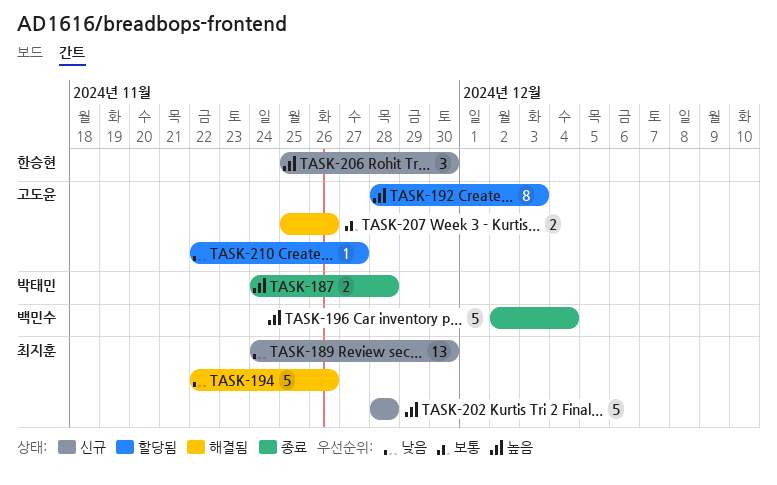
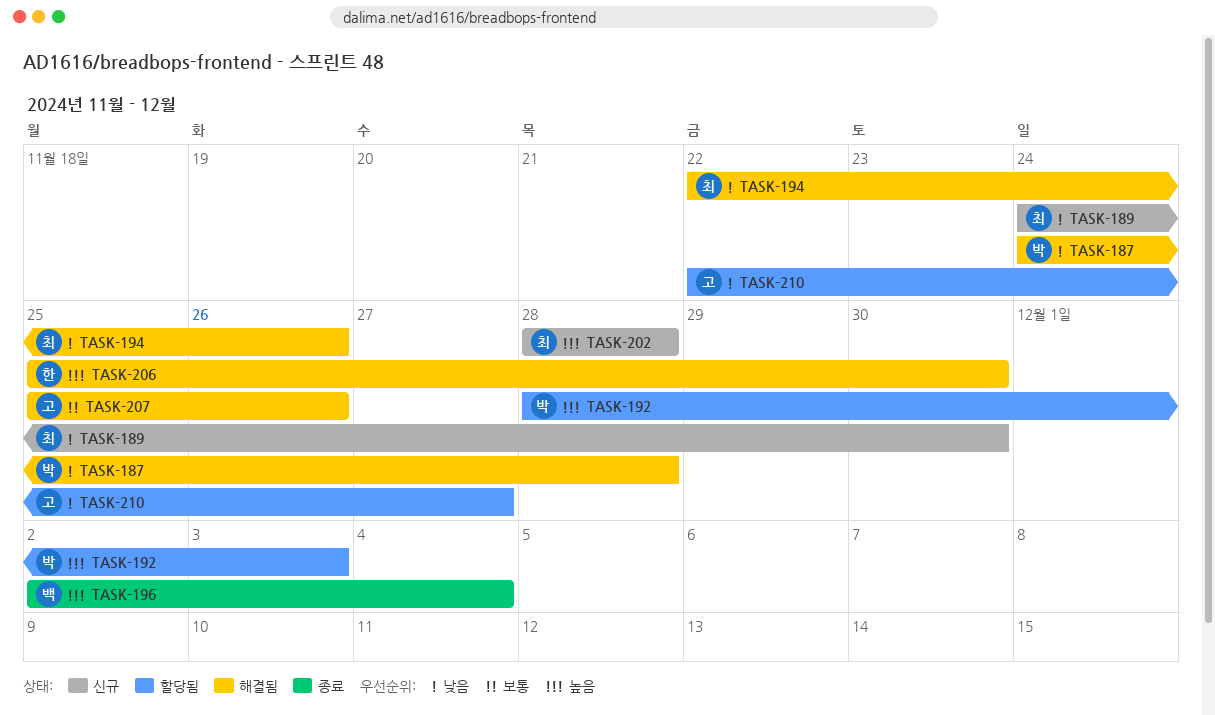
TASK-187, status: 종료 -> 해결됨
TASK-187, priority: 높음 -> 낮음
TASK-192, owner: 고도윤 -> 박태민
TASK-206, status: 신규 -> 해결됨

